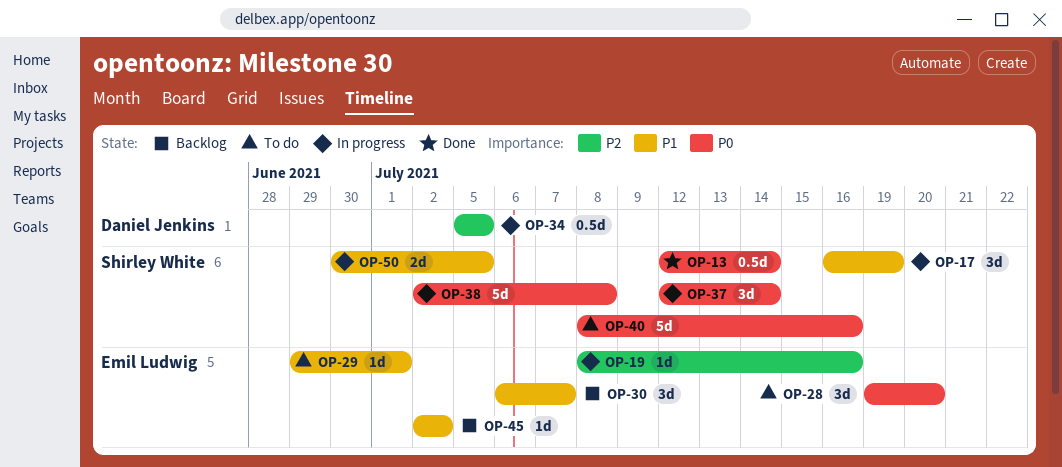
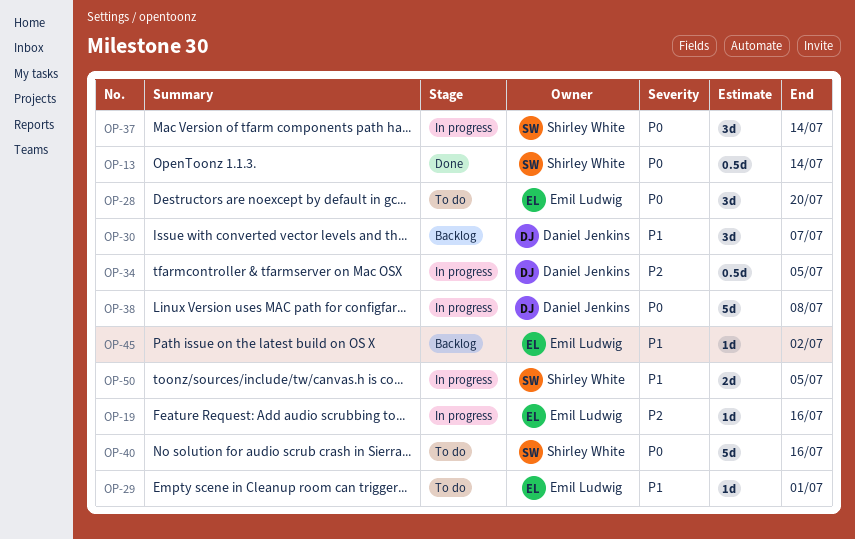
OP-17: present -> none
OP-30, owner: Emil Ludwig -> Daniel Jenkins
OP-38, owner: Shirley White -> Daniel Jenkins

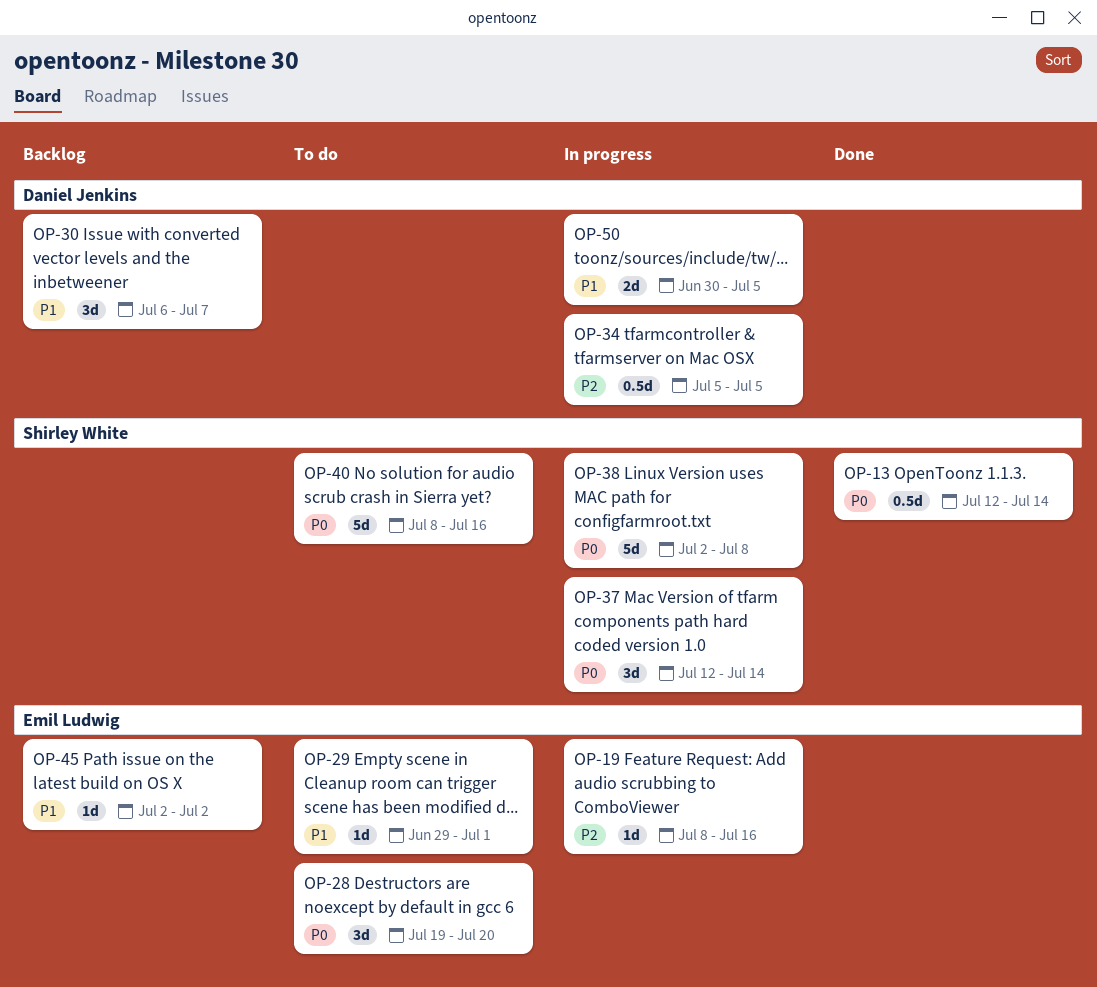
OP-38, owner: Daniel Jenkins -> Shirley White
OP-50, owner: Shirley White -> Daniel Jenkins

